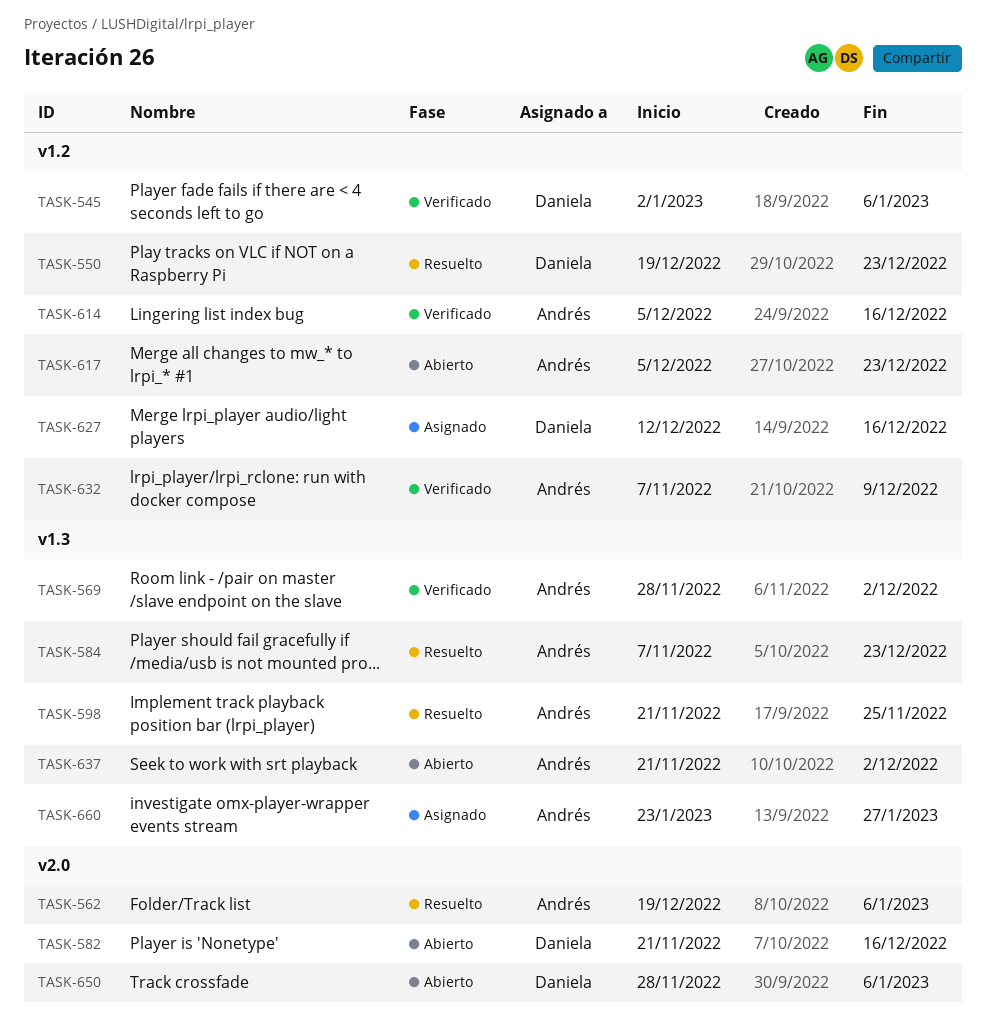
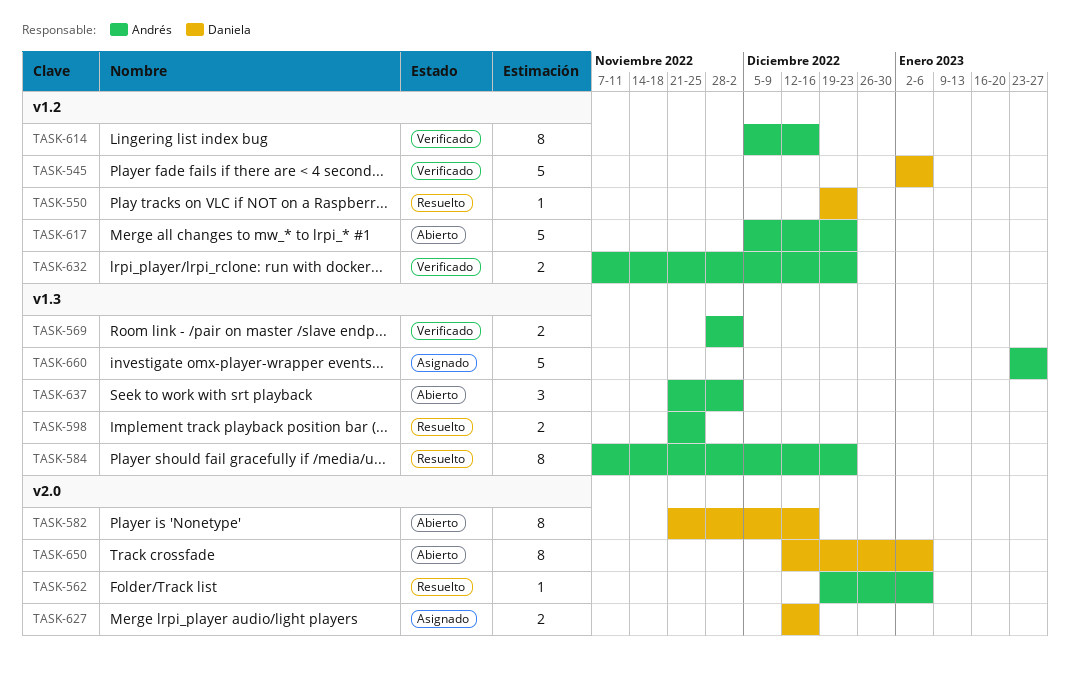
TASK-627, label: v1.2 -> v2.0
TASK-632, due: Dec 9 -> Dec 23
TASK-650, start: Nov 28 -> Dec 12

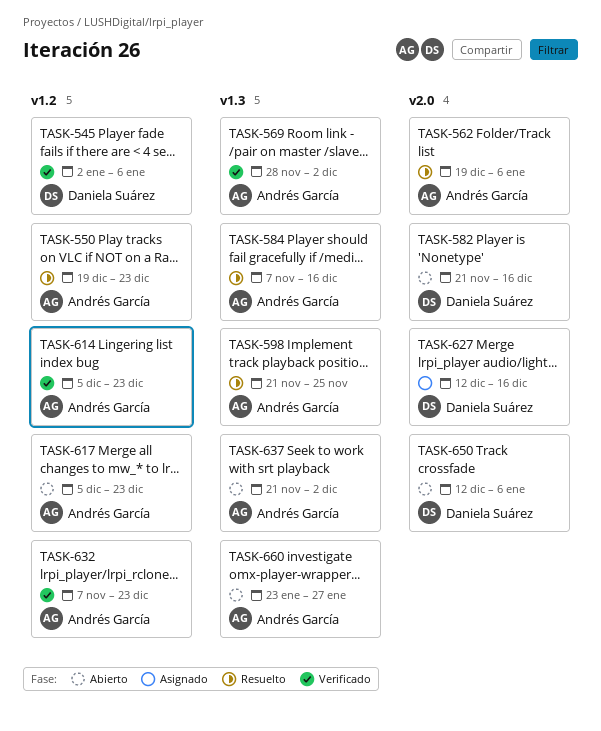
TASK-550, owner: Daniela Suárez -> Andrés García
TASK-584, due: Dec 23 -> Dec 16
TASK-614, due: Dec 16 -> Dec 23
TASK-660, status: Asignado -> Abierto

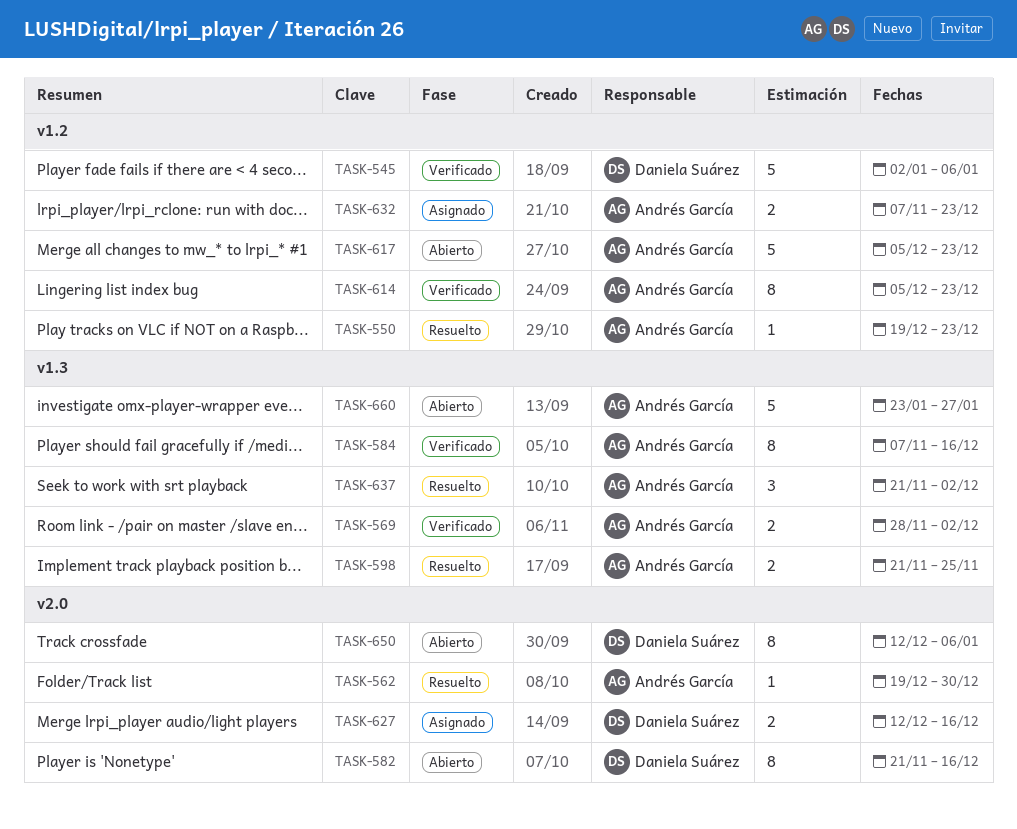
TASK-562, due: Jan 6 -> Dec 30
TASK-584, status: Resuelto -> Verificado
TASK-632, status: Verificado -> Asignado
TASK-637, status: Abierto -> Resuelto

